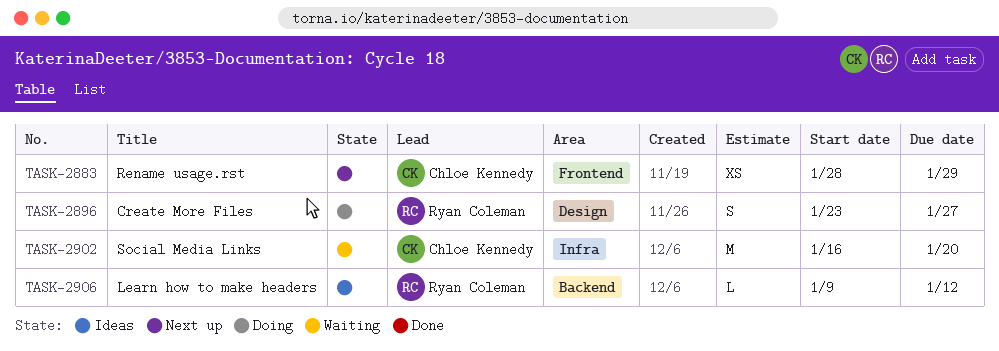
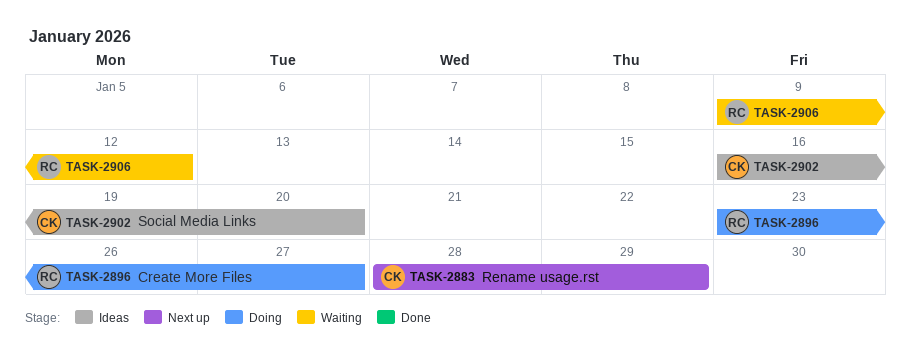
TASK-2902, status: Waiting -> Ideas
TASK-2906, status: Ideas -> Waiting

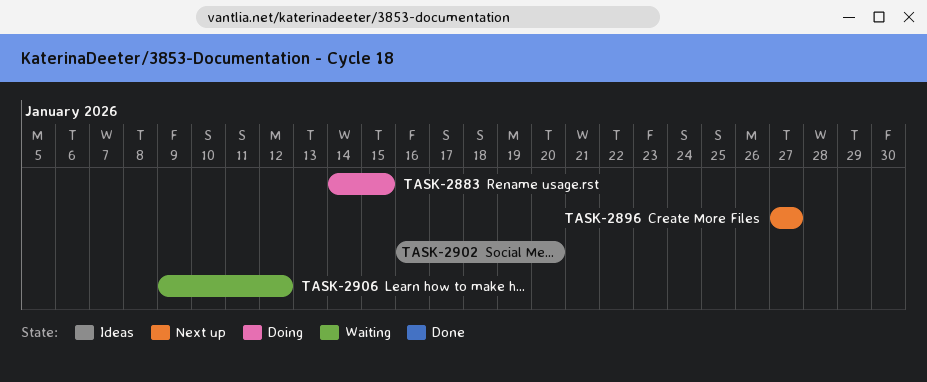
TASK-2883, status: Next up -> Doing
TASK-2883, start: Jan 28 -> Jan 14
TASK-2883, due: Jan 29 -> Jan 15
TASK-2896, status: Doing -> Next up
TASK-2896, start: Jan 23 -> Jan 27

